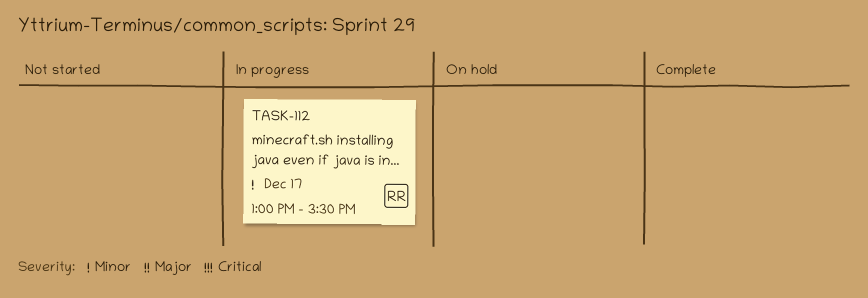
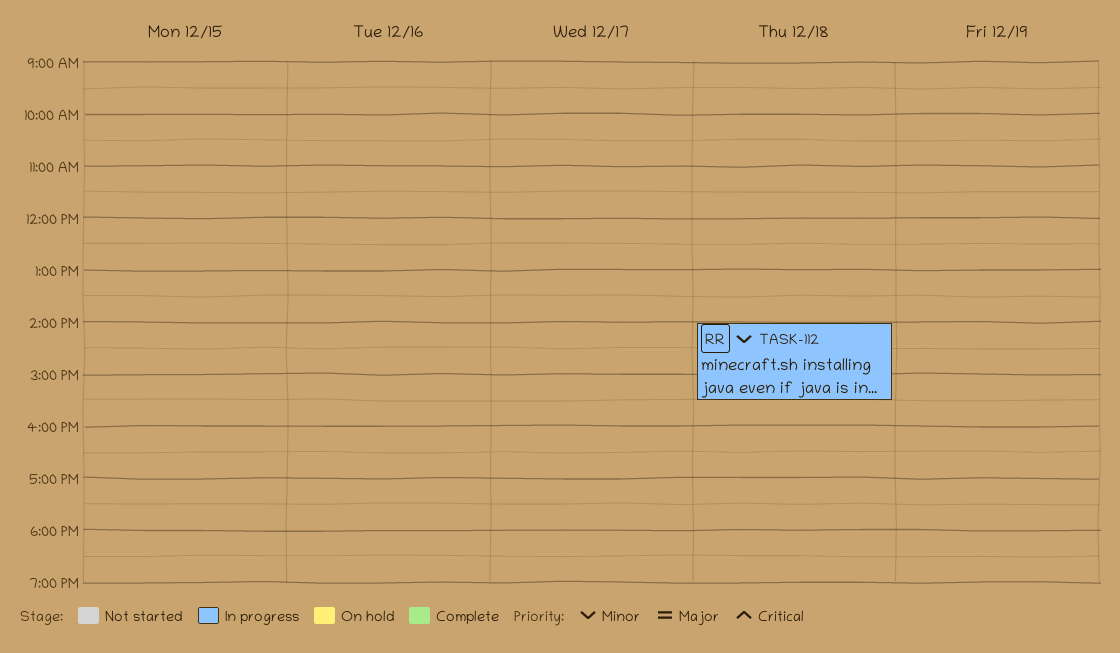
TASK-112, day: Dec 17 -> Dec 18
TASK-112, begins: 13:00 -> 14:00

